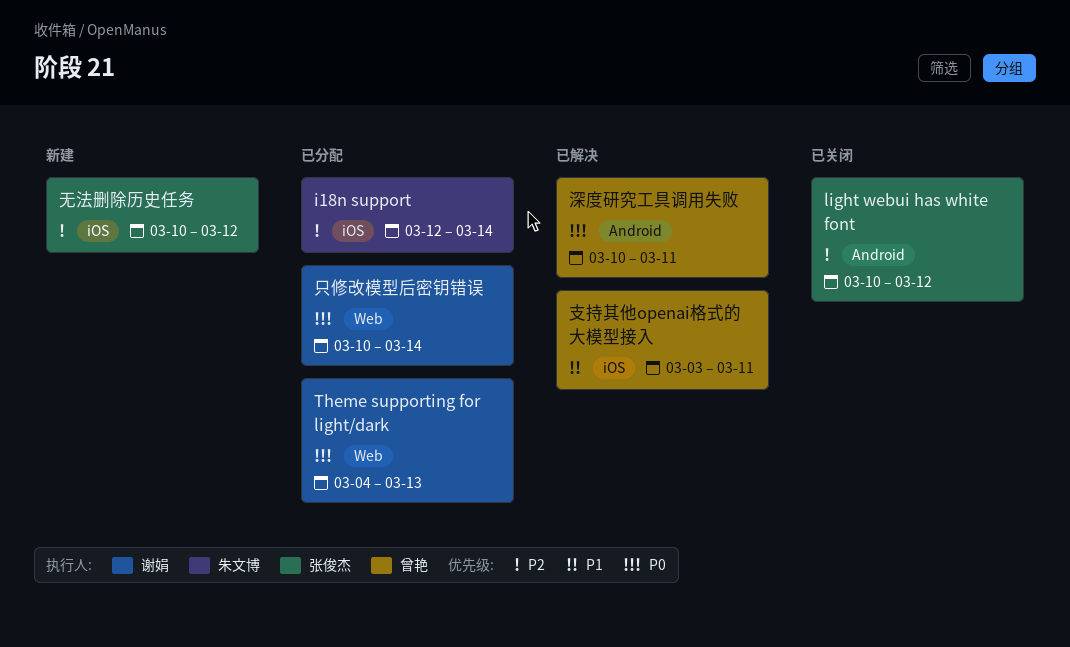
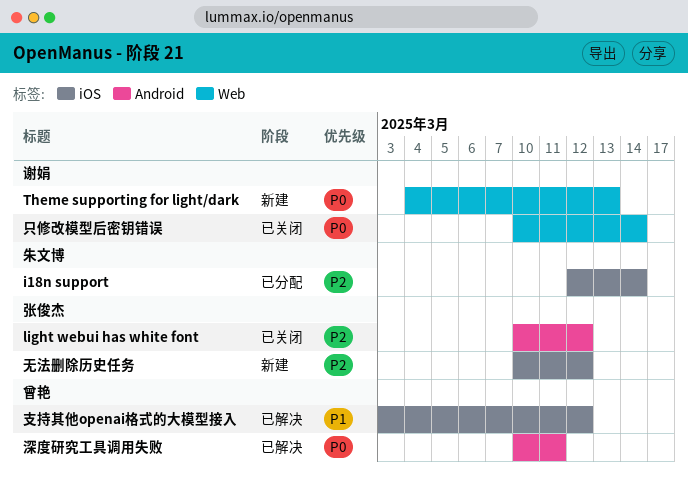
Theme supporting for light/dark, status: 已分配 -> 新建
只修改模型后密钥错误, status: 已分配 -> 已关闭
支持其他openai格式的大模型接入, due: Mar 11 -> Mar 12

